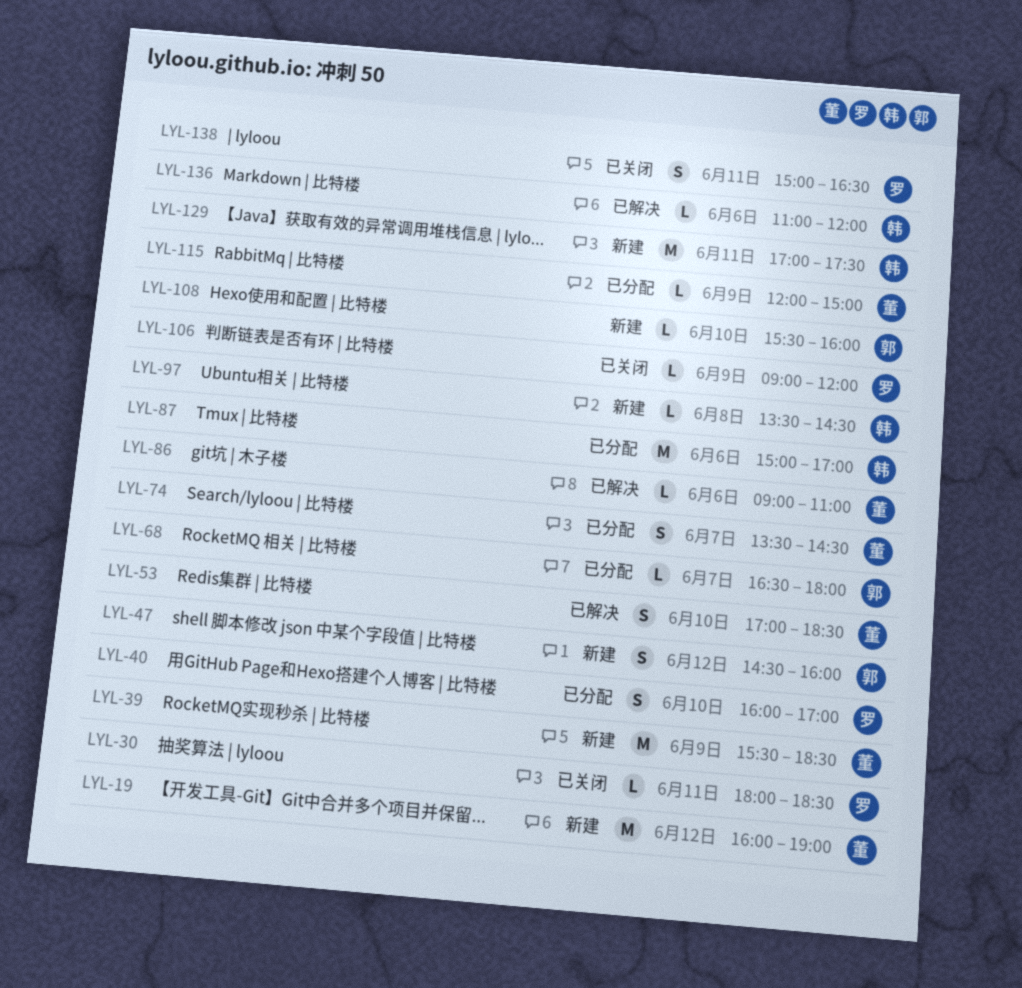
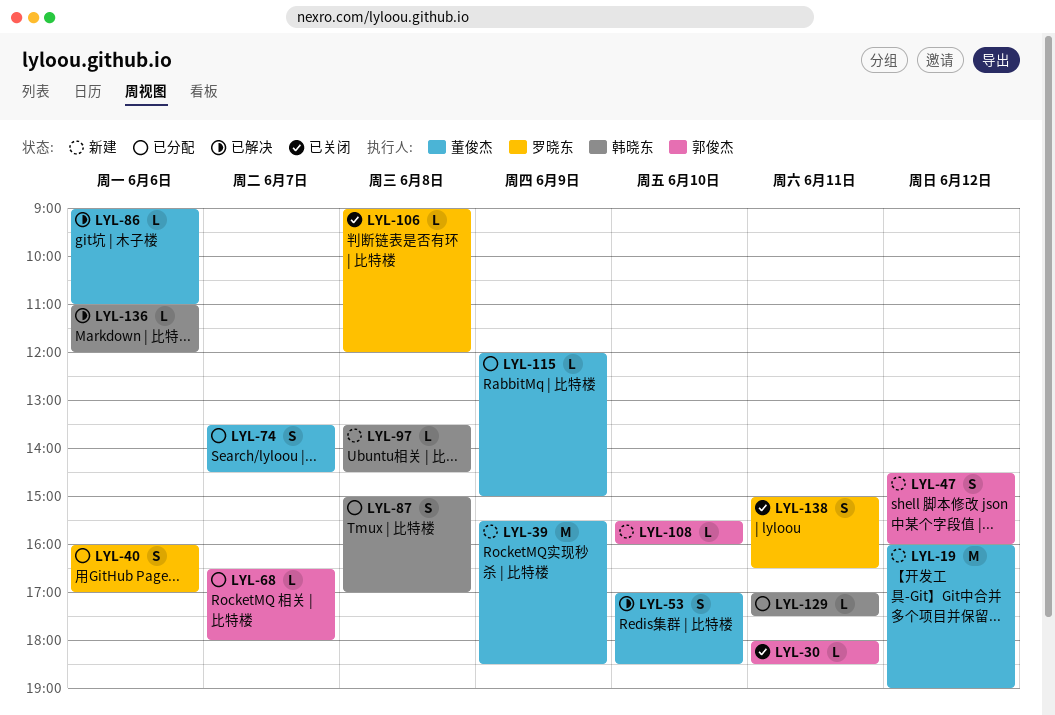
LYL-30, owner: 罗晓东 -> 郭俊杰
LYL-40, day: Jun 10 -> Jun 6
LYL-87, estimate: M -> S
LYL-87, day: Jun 6 -> Jun 8
LYL-106, day: Jun 9 -> Jun 8
LYL-129, status: 新建 -> 已分配
LYL-129, estimate: M -> L

